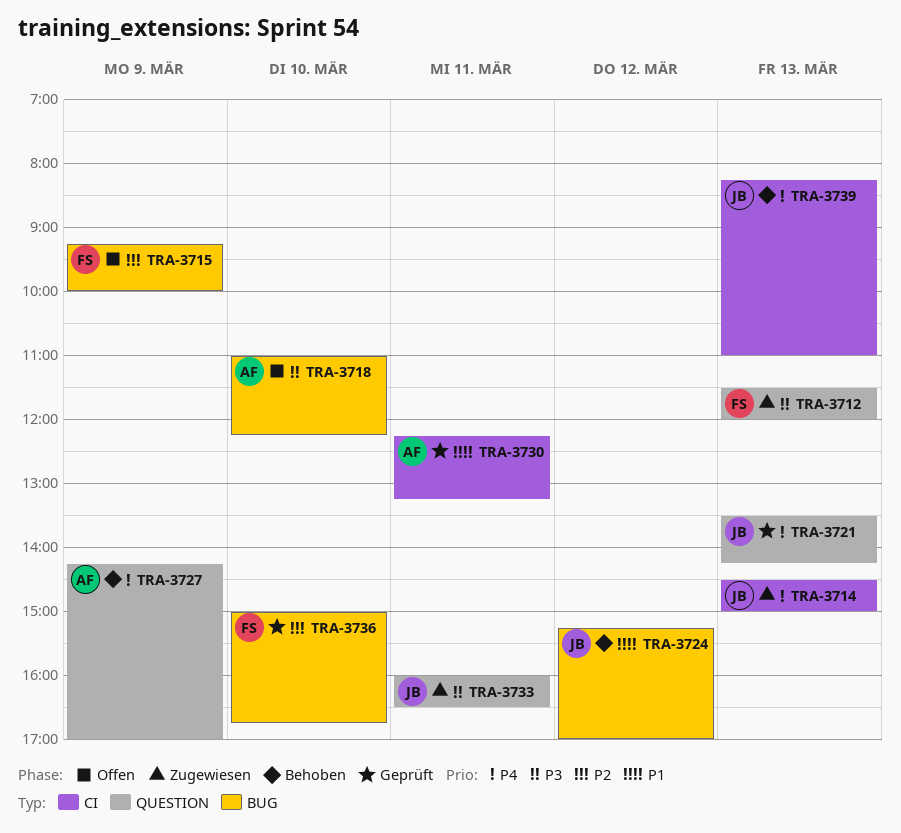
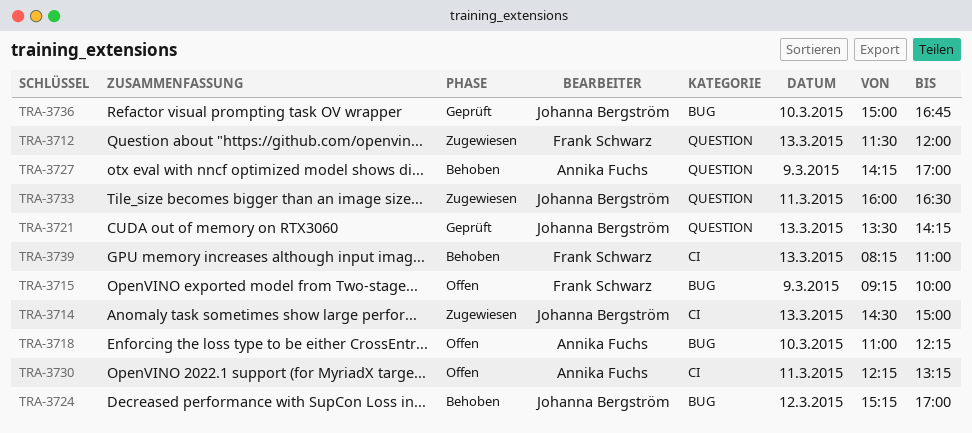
TRA-3730, status: Geprüft -> Offen
TRA-3736, owner: Frank Schwarz -> Johanna Bergström
TRA-3739, owner: Johanna Bergström -> Frank Schwarz

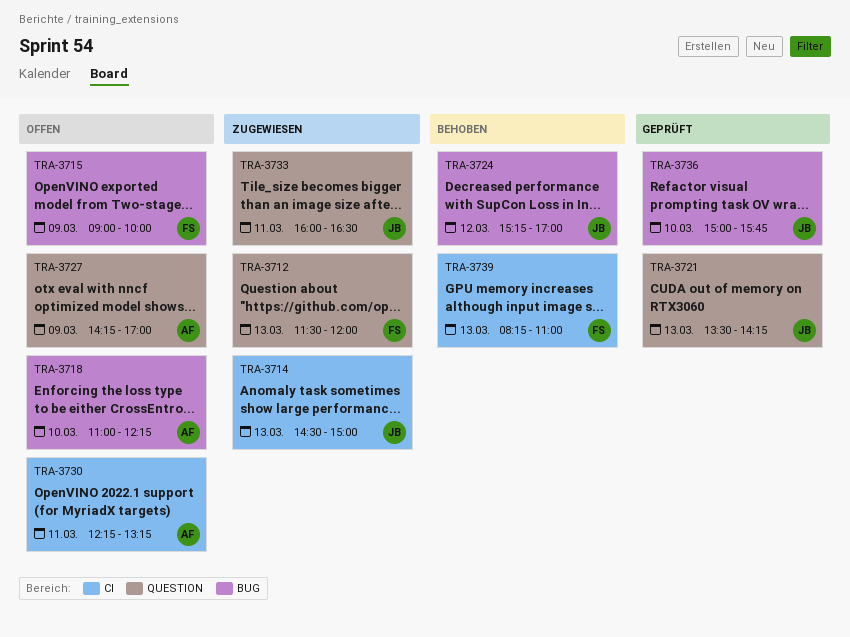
TRA-3715, begins: 09:15 -> 09:00
TRA-3727, status: Behoben -> Offen
TRA-3736, ends: 16:45 -> 15:45

